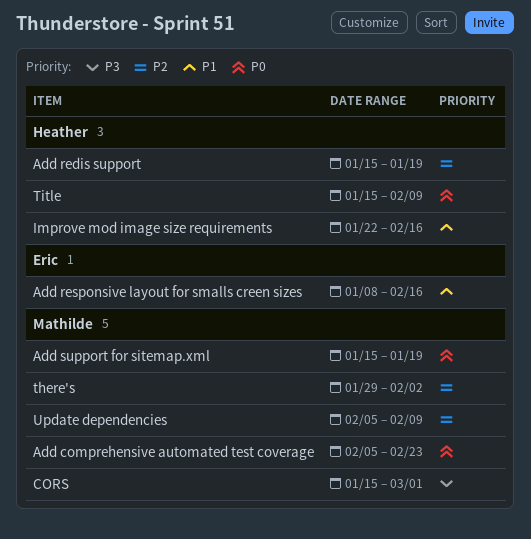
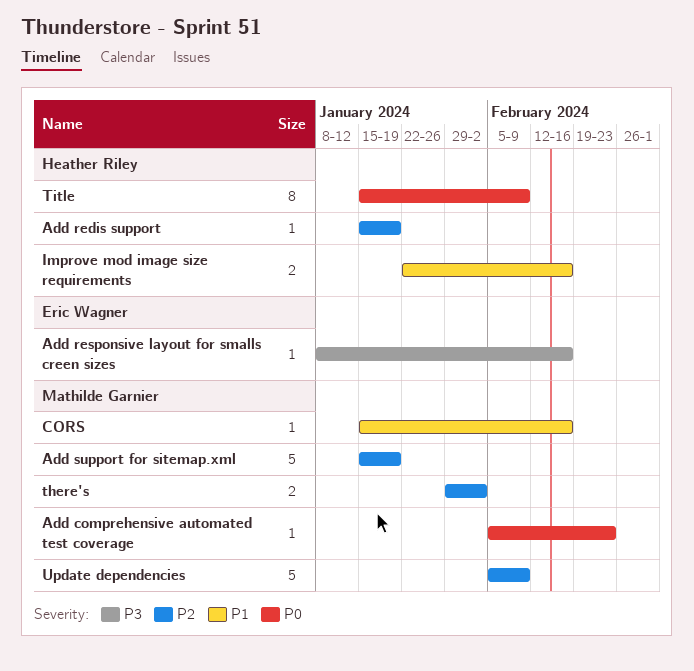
Add responsive layout for smalls creen sizes, priority: P1 -> P3
Add support for sitemap.xml, priority: P0 -> P2
CORS, priority: P3 -> P1
CORS, due: Mar 1 -> Feb 16

